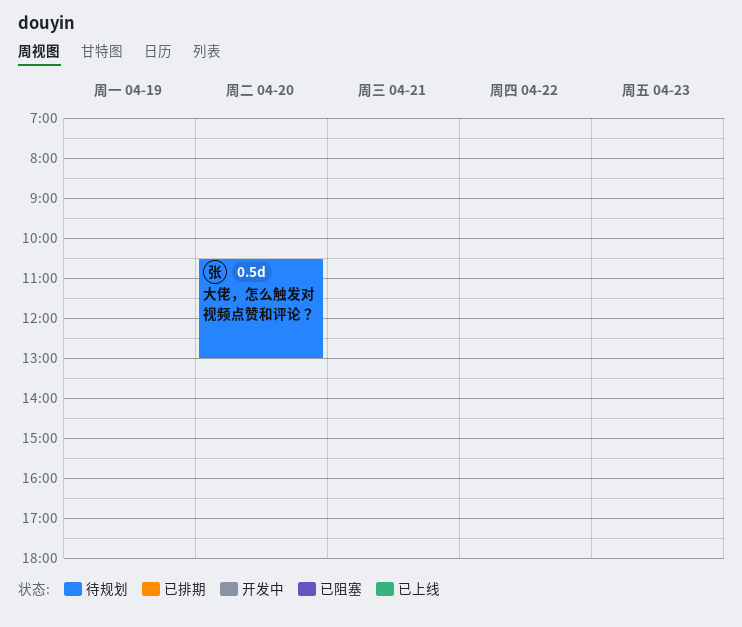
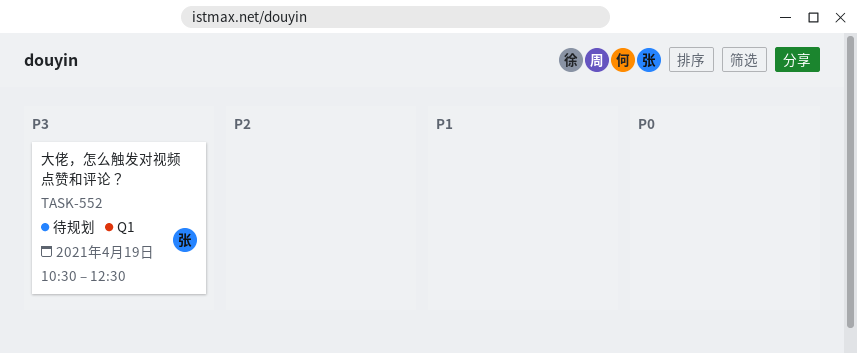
大佬，怎么触发对视频点赞和评论？, day: Apr 20 -> Apr 19
大佬，怎么触发对视频点赞和评论？, ends: 13:00 -> 12:30

